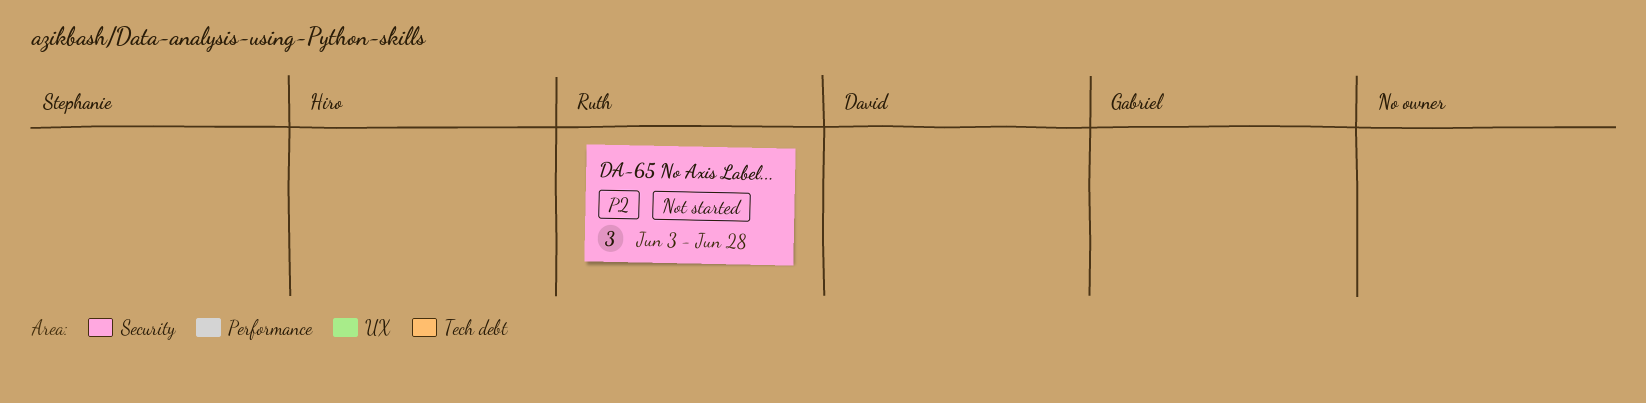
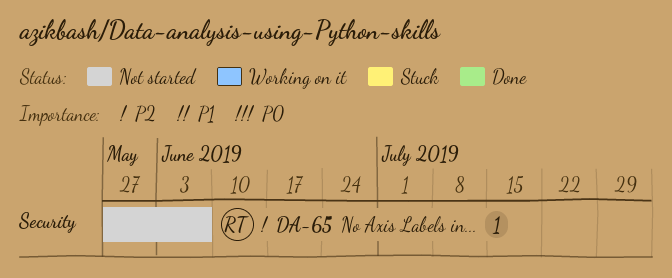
DA-65, estimate: 3 -> 1
DA-65, start: Jun 3 -> May 27
DA-65, due: Jun 28 -> Jun 7

